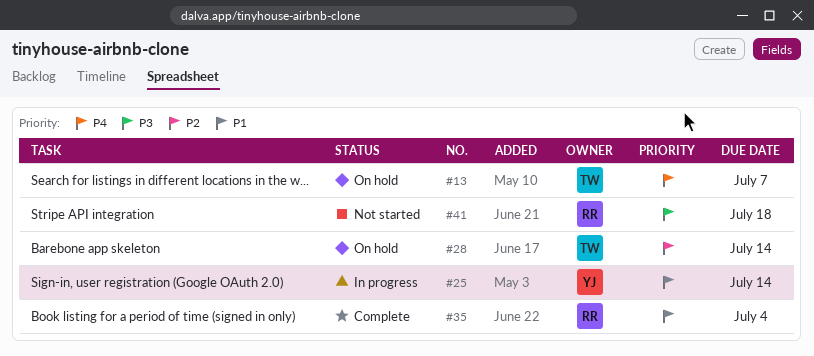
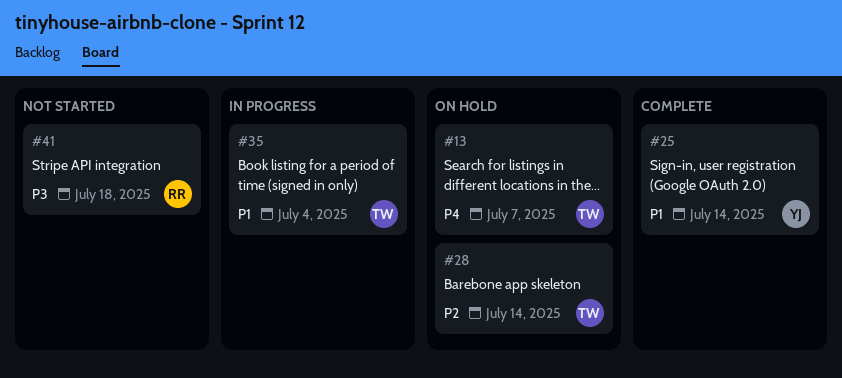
#25, status: In progress -> Complete
#35, status: Complete -> In progress
#35, owner: RR -> TW

